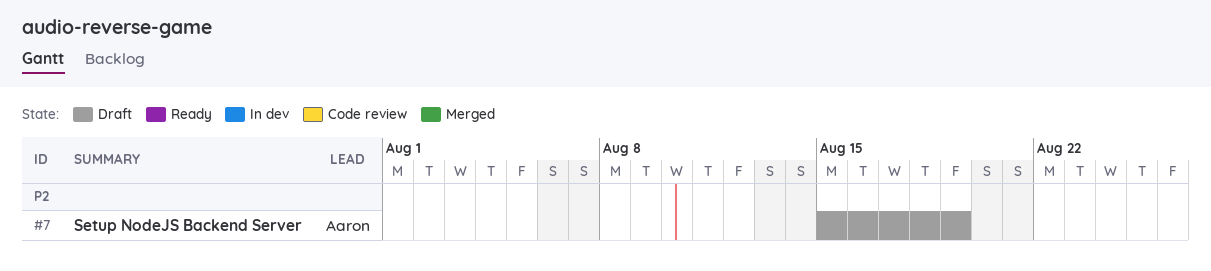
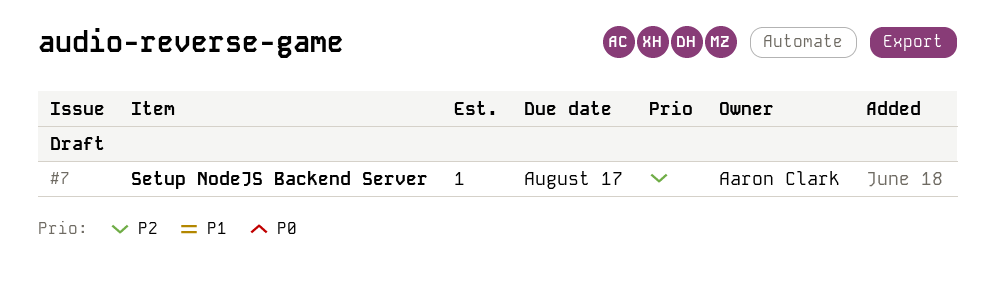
#7, due: Aug 19 -> Aug 17

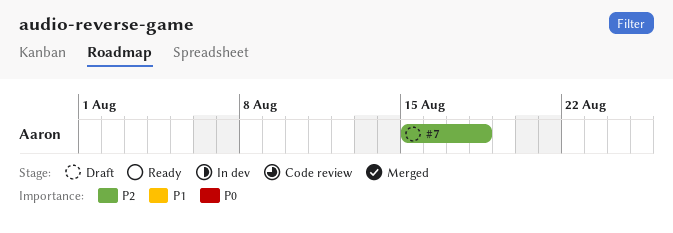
#7, due: Aug 17 -> Aug 18

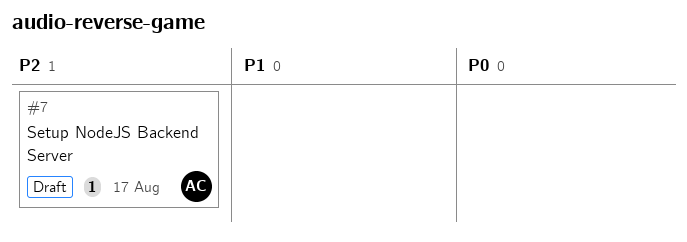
#7, due: Aug 18 -> Aug 17

